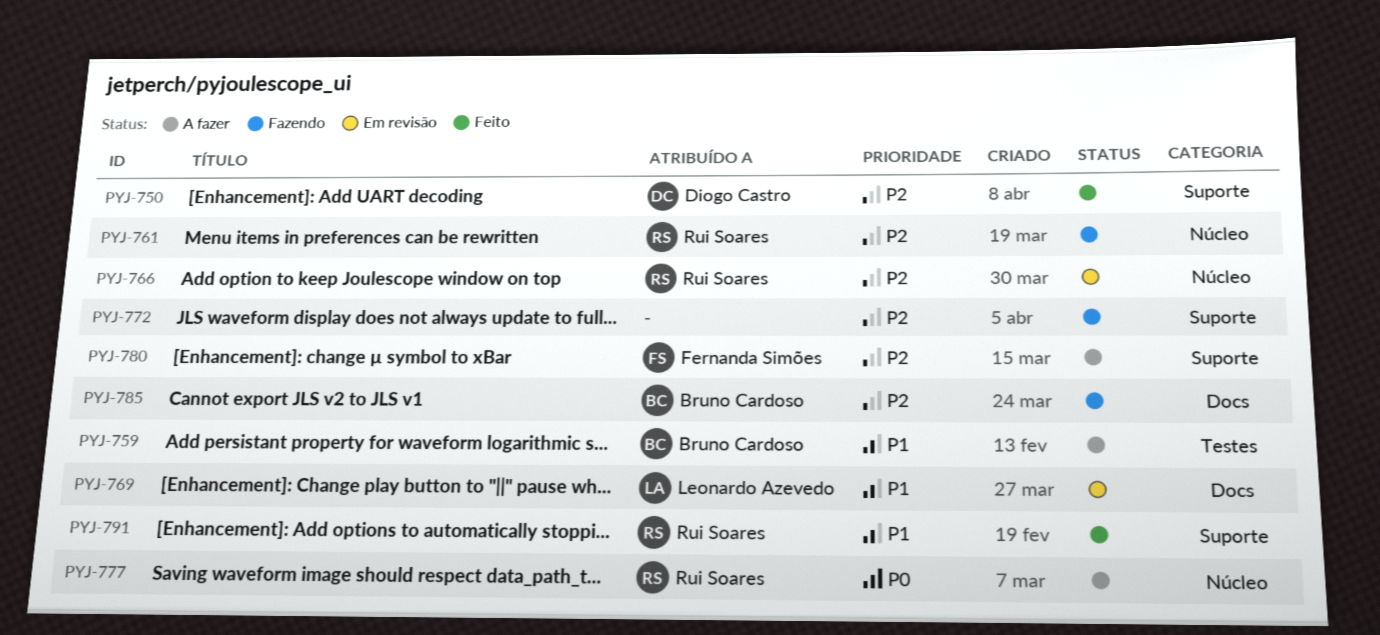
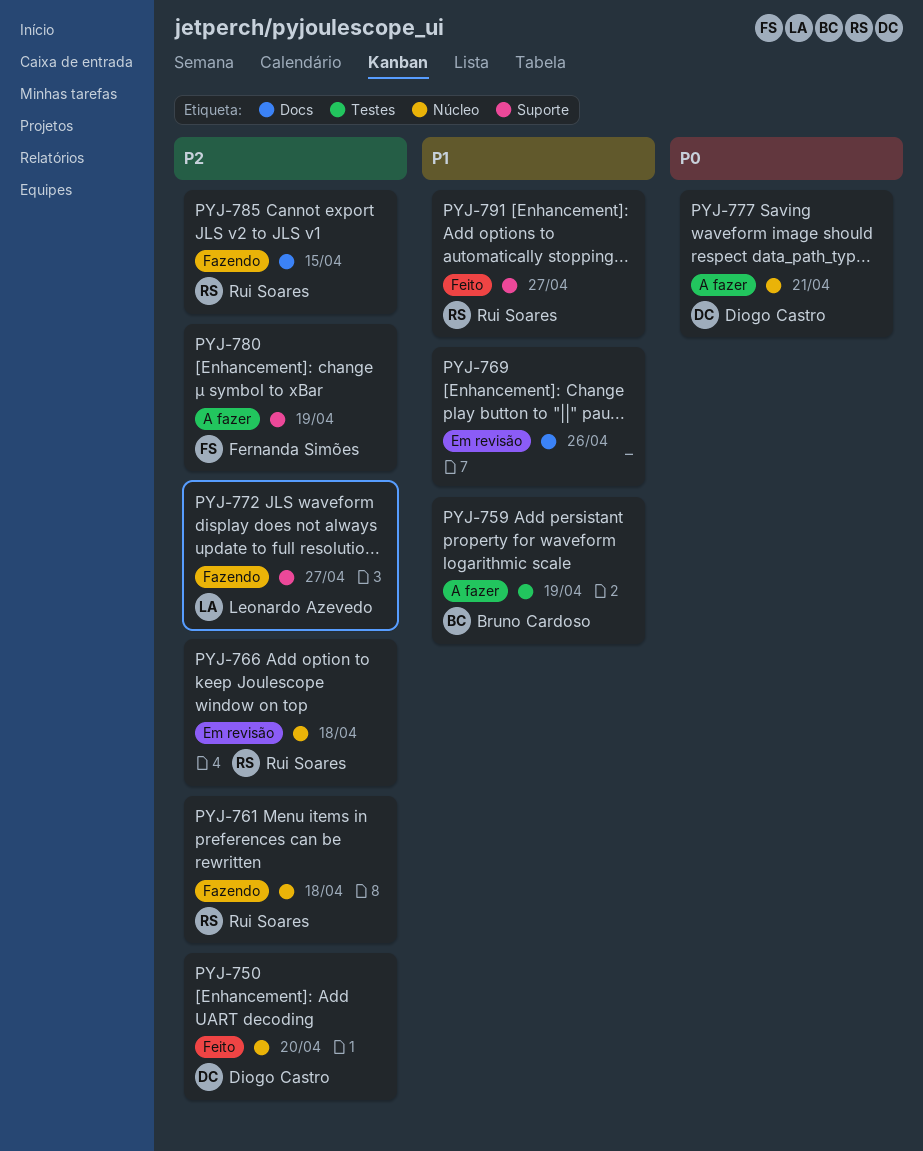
PYJ-750, label: Suporte -> Núcleo
PYJ-769, owner: Leonardo Azevedo -> none
PYJ-772, owner: none -> Leonardo Azevedo
PYJ-777, owner: Rui Soares -> Diogo Castro
PYJ-785, owner: Bruno Cardoso -> Rui Soares

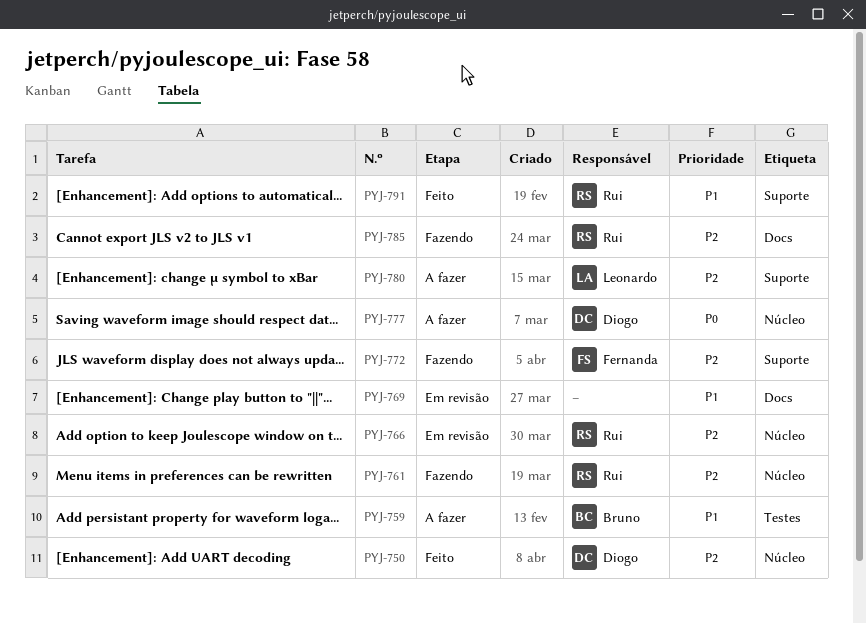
PYJ-772, owner: Leonardo Azevedo -> Fernanda Simões
PYJ-780, owner: Fernanda Simões -> Leonardo Azevedo

